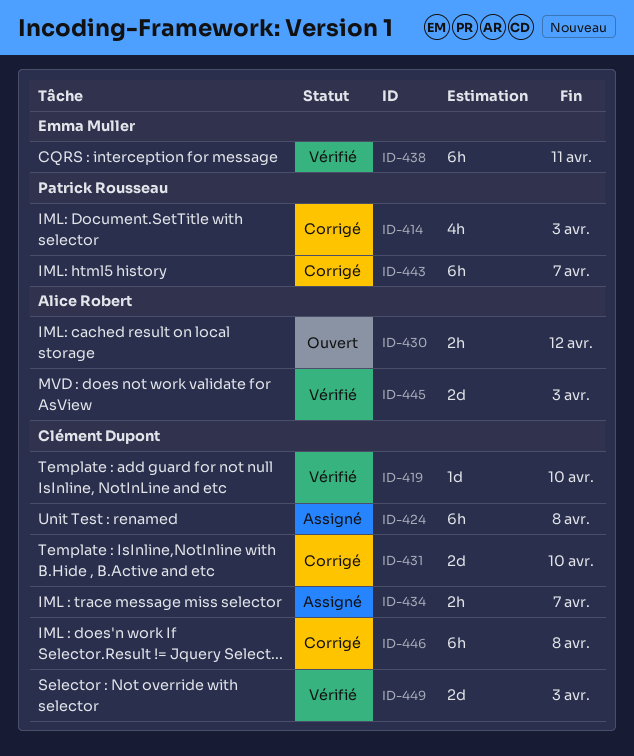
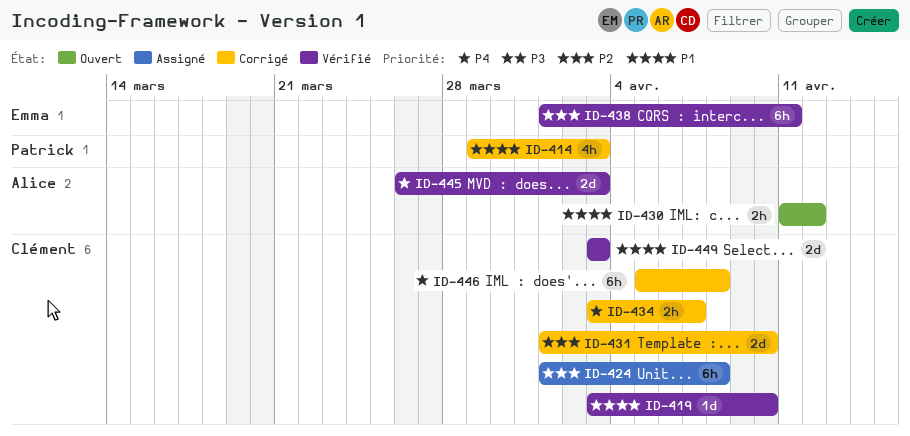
ID-434, status: Assigné -> Corrigé
ID-443: present -> none

